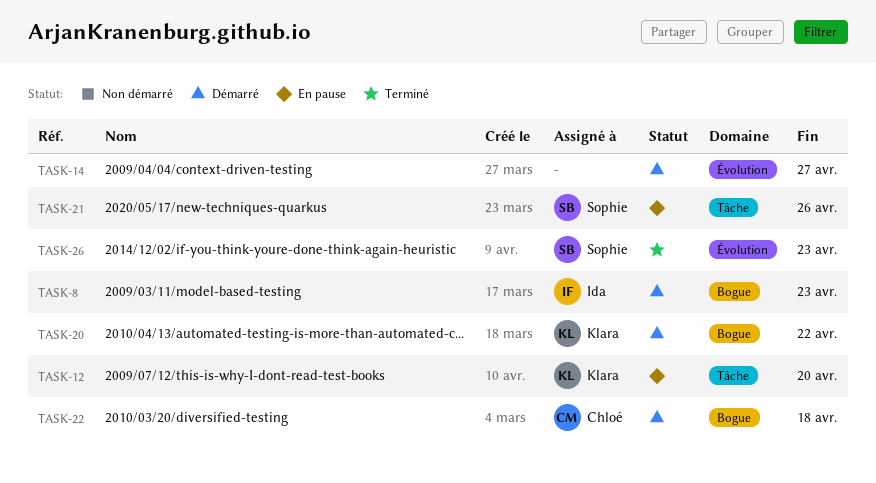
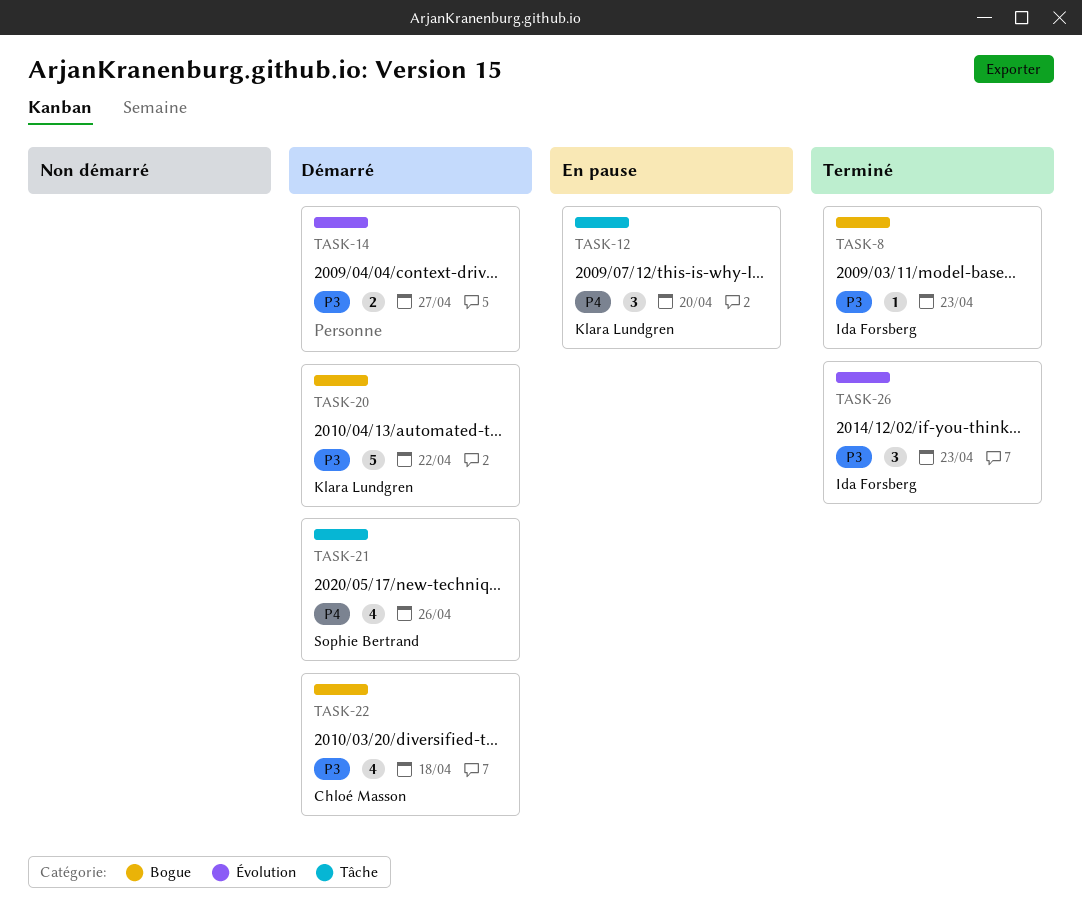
TASK-8, status: Démarré -> Terminé
TASK-21, status: En pause -> Démarré
TASK-26, owner: Sophie Bertrand -> Ida Forsberg

